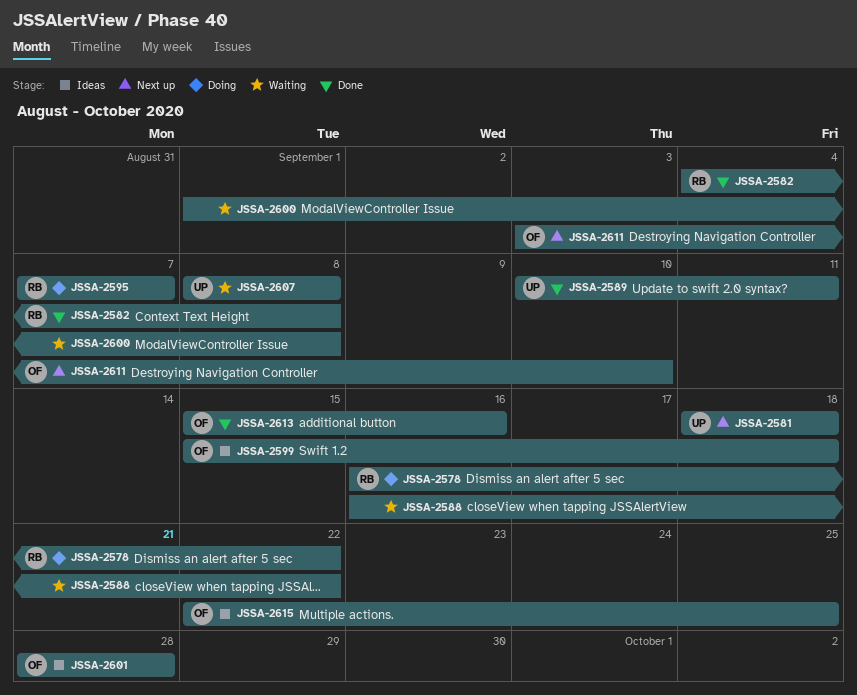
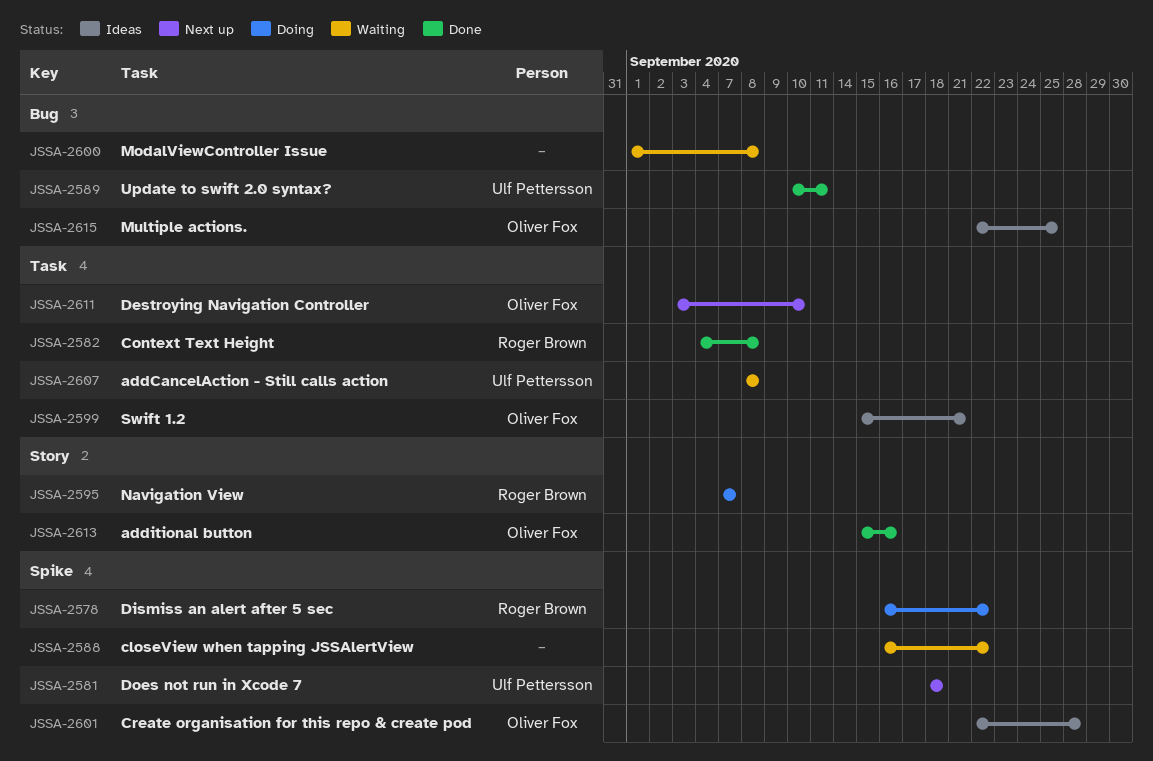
JSSA-2599, due: Sep 18 -> Sep 21
JSSA-2601, start: Sep 28 -> Sep 22

